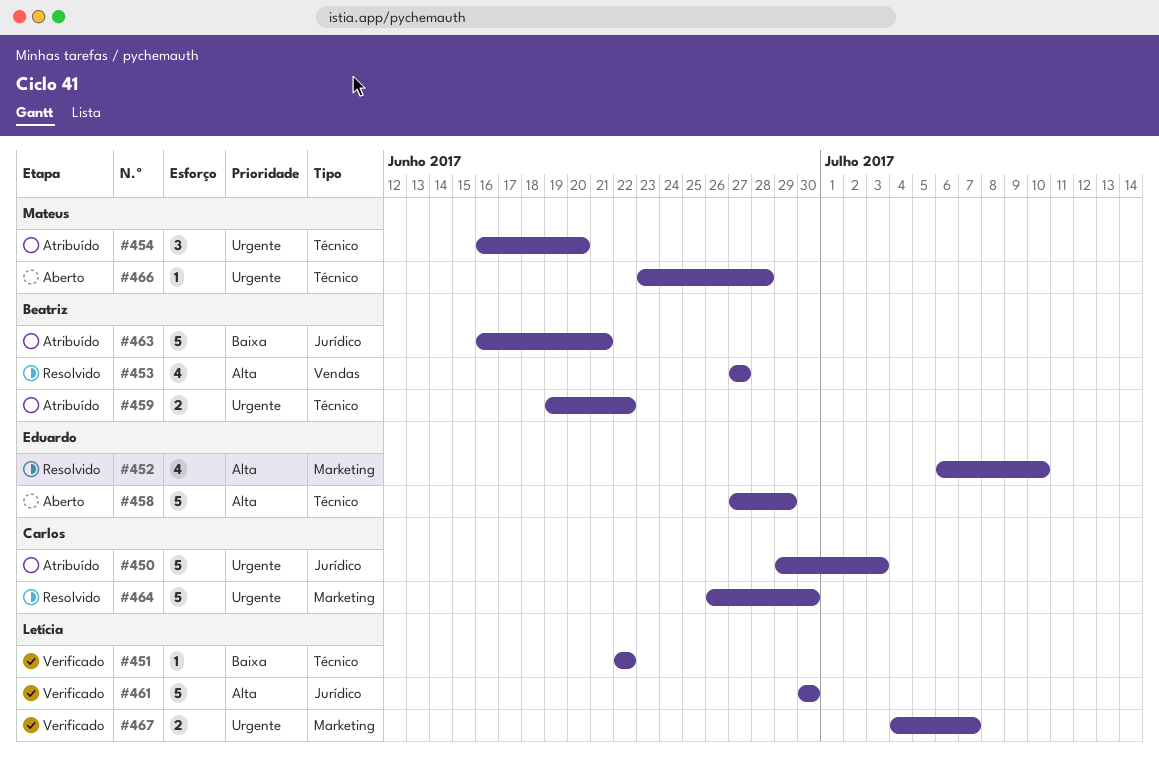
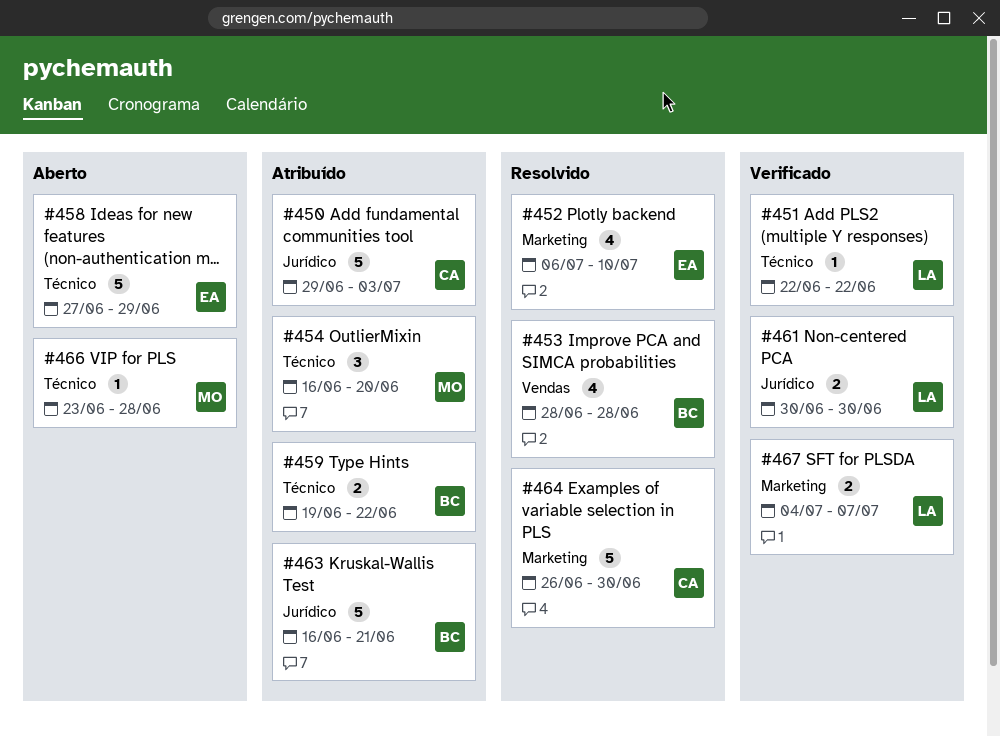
#453, start: Jun 27 -> Jun 28
#453, due: Jun 27 -> Jun 28
#461, estimate: 5 -> 2

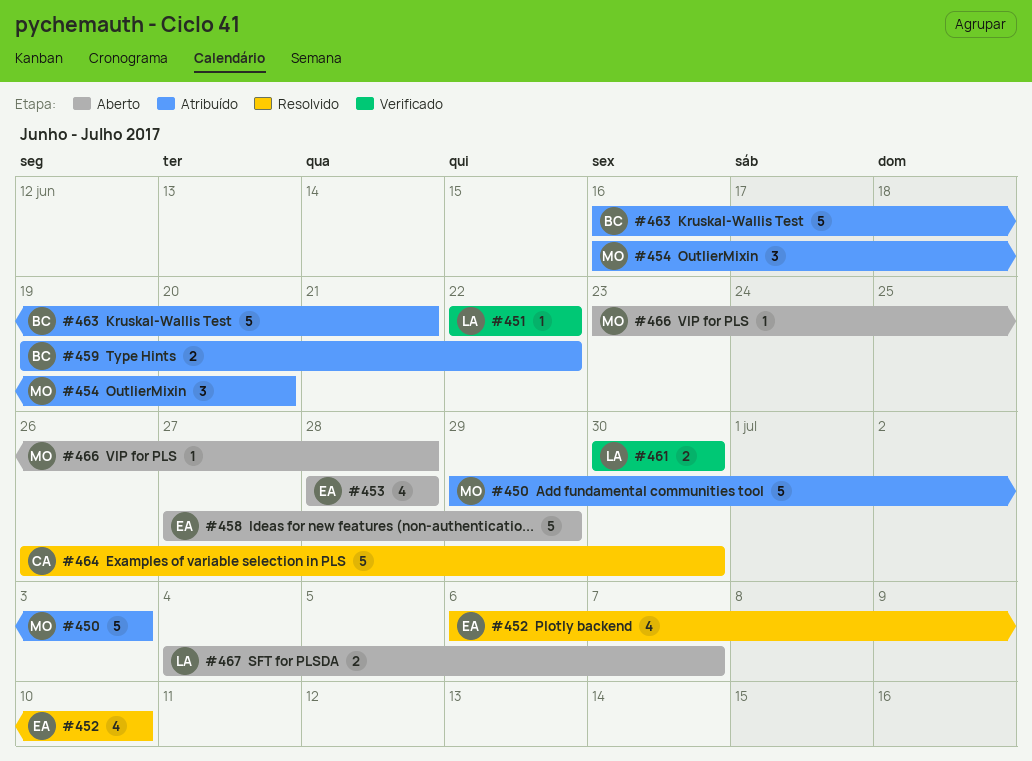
#450, owner: CA -> MO
#453, status: Resolvido -> Aberto
#453, owner: BC -> EA
#467, status: Verificado -> Aberto

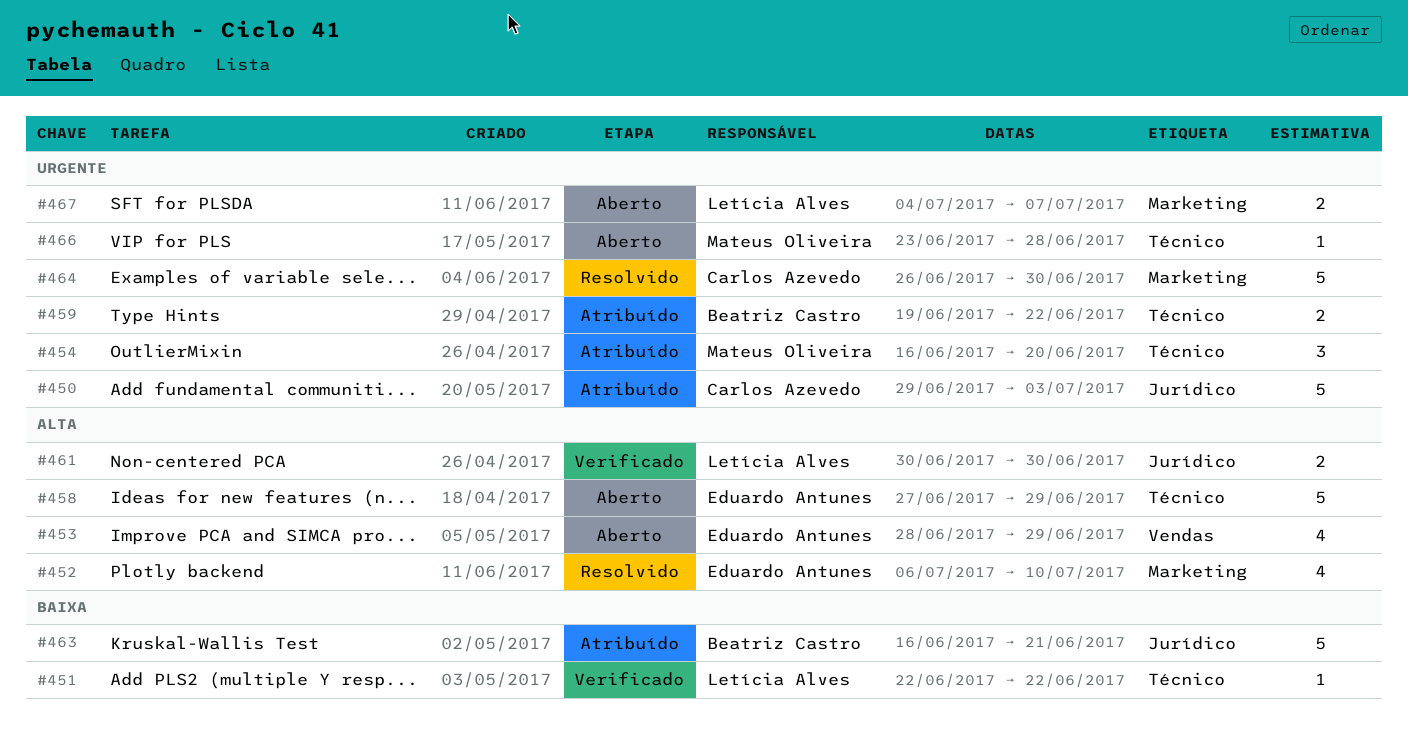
#450, owner: Mateus Oliveira -> Carlos Azevedo
#453, due: Jun 28 -> Jun 29

